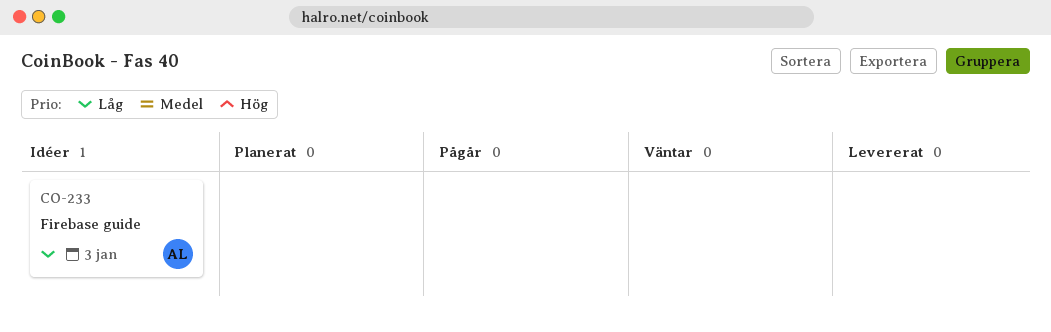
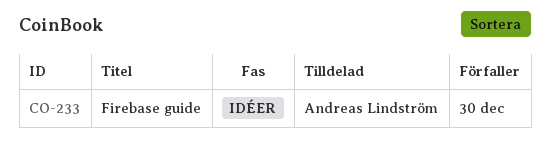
CO-233, due: Jan 3 -> Dec 30

